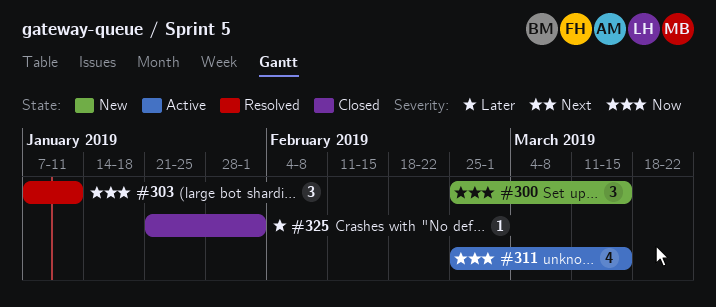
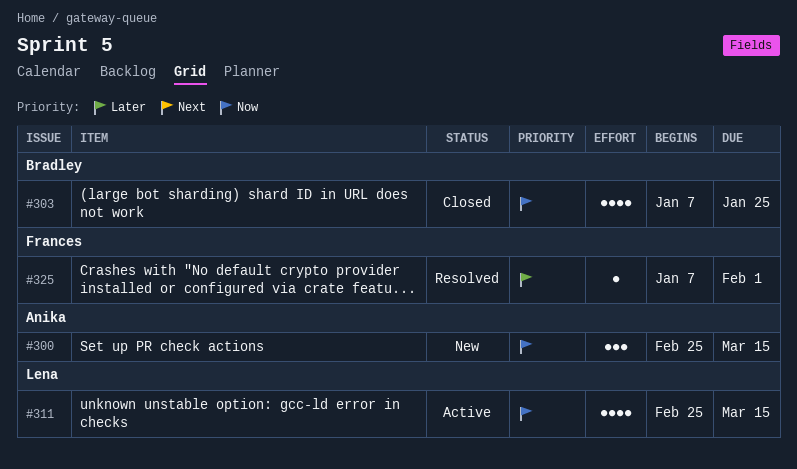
#303, status: Resolved -> Closed
#303, estimate: 3 -> 4
#303, due: Jan 11 -> Jan 25
#325, status: Closed -> Resolved
#325, start: Jan 21 -> Jan 7

